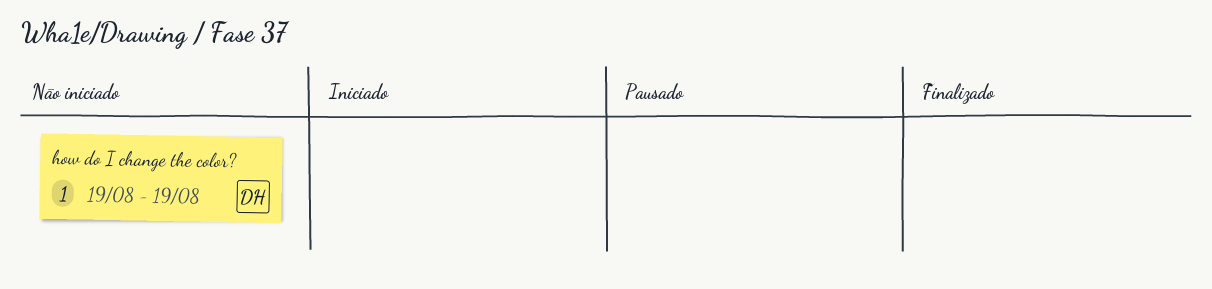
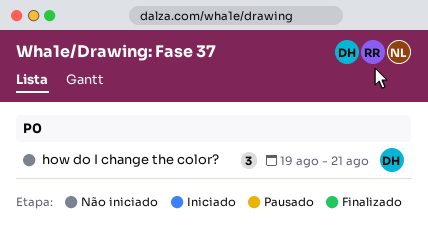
how do I change the color?, estimate: 1 -> 3
how do I change the color?, due: Aug 19 -> Aug 21

